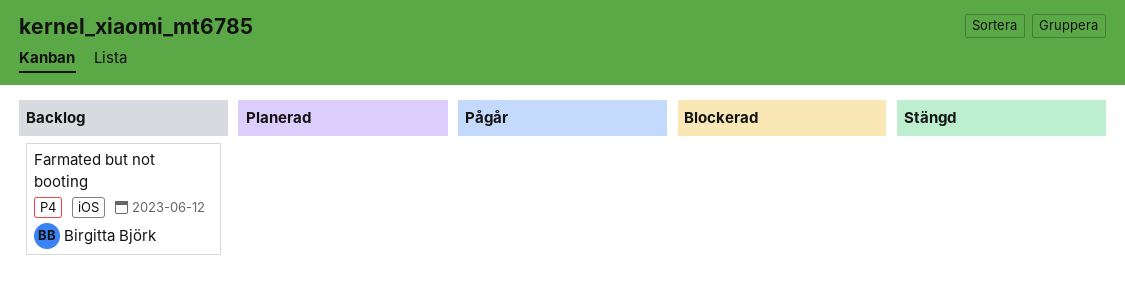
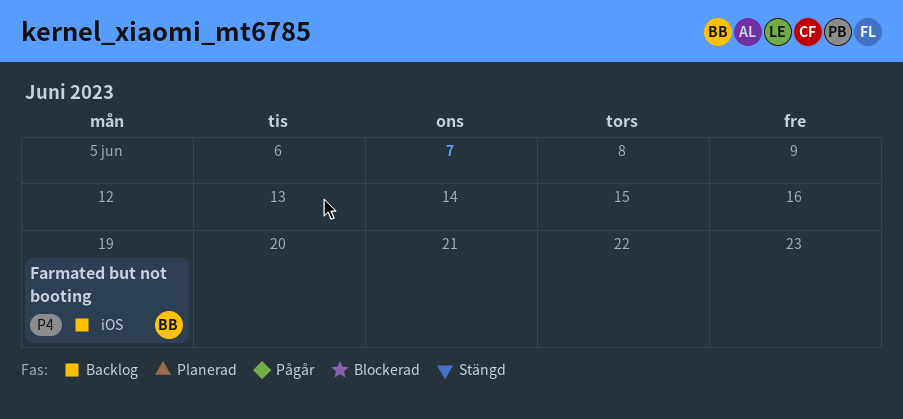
Farmated but not booting, due: Jun 12 -> Jun 19

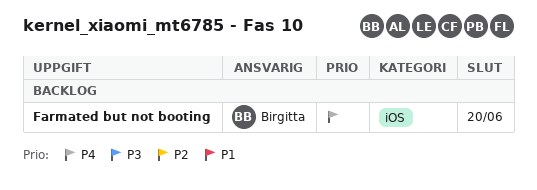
Farmated but not booting, due: Jun 19 -> Jun 20

